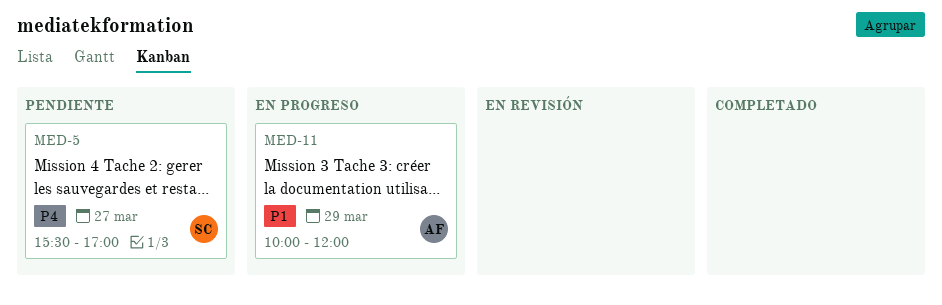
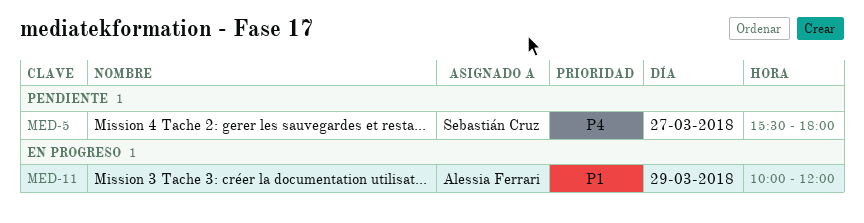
MED-5, ends: 17:00 -> 18:00

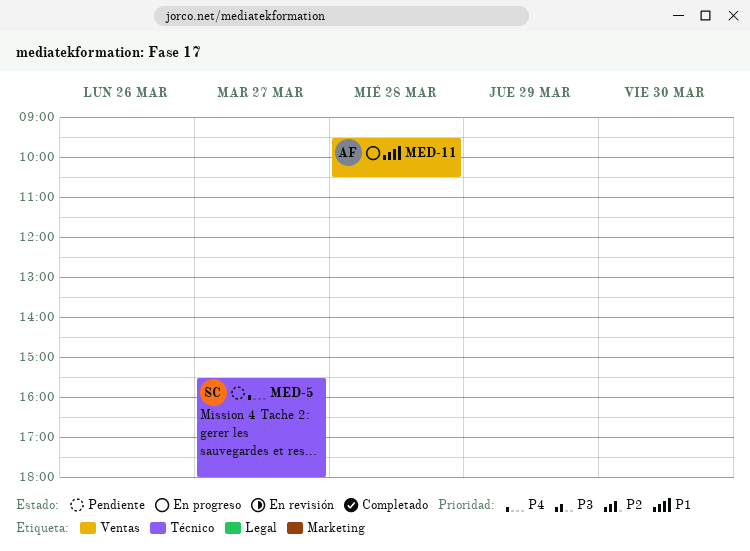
MED-11, day: Mar 29 -> Mar 28
MED-11, begins: 10:00 -> 09:30
MED-11, ends: 12:00 -> 10:30

